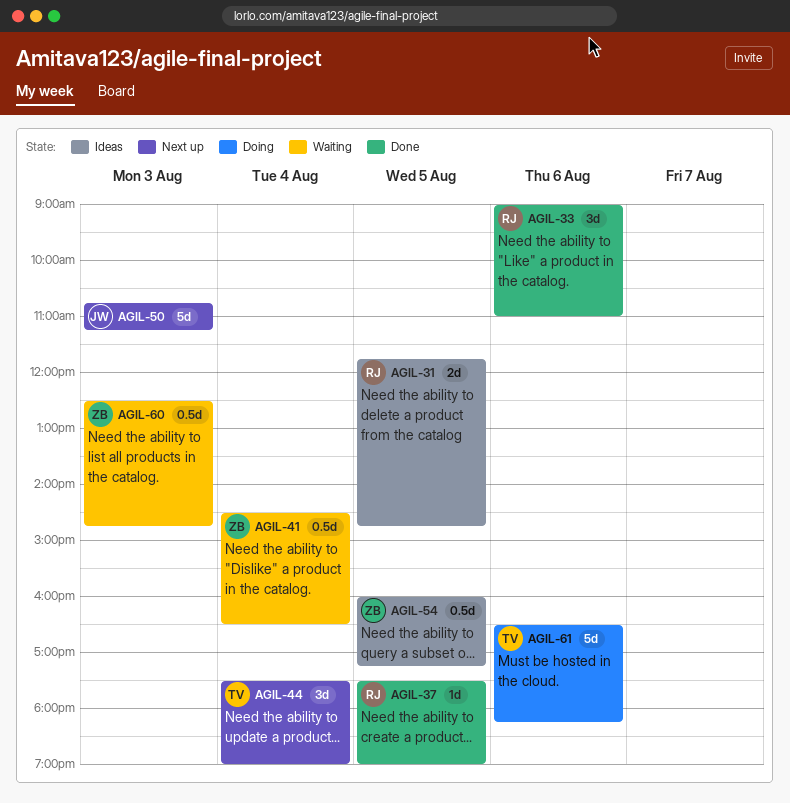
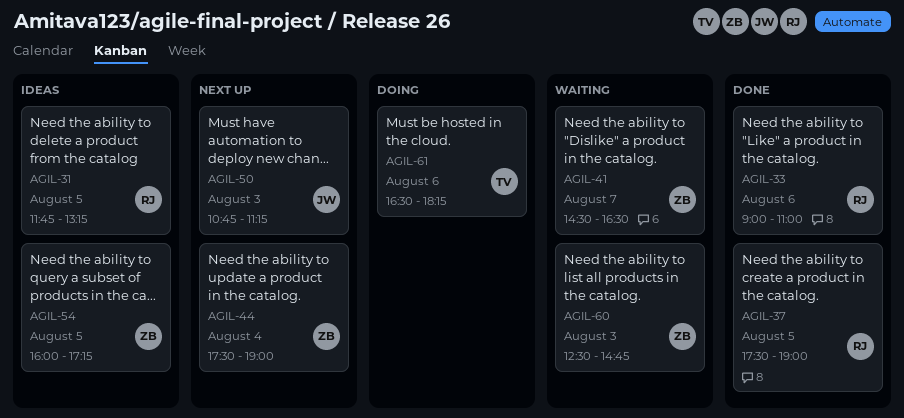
AGIL-31, ends: 14:45 -> 13:15
AGIL-41, day: Aug 4 -> Aug 7
AGIL-44, owner: TV -> ZB

